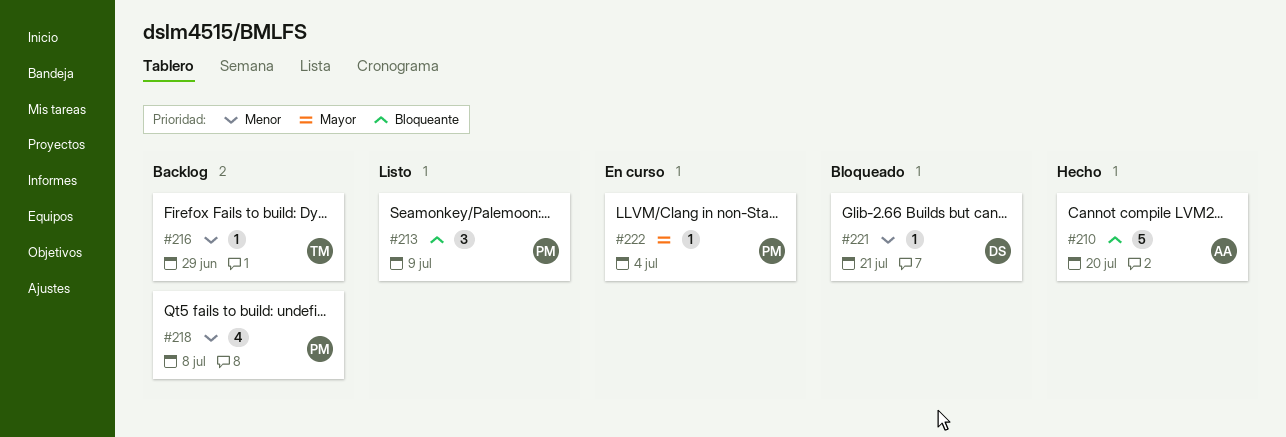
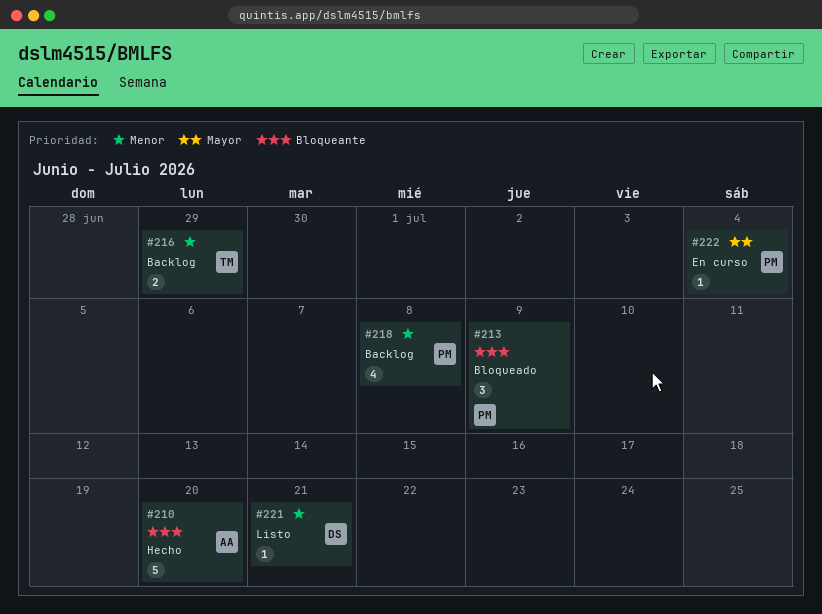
#213, status: Listo -> Bloqueado
#216, estimate: 1 -> 2
#221, status: Bloqueado -> Listo

